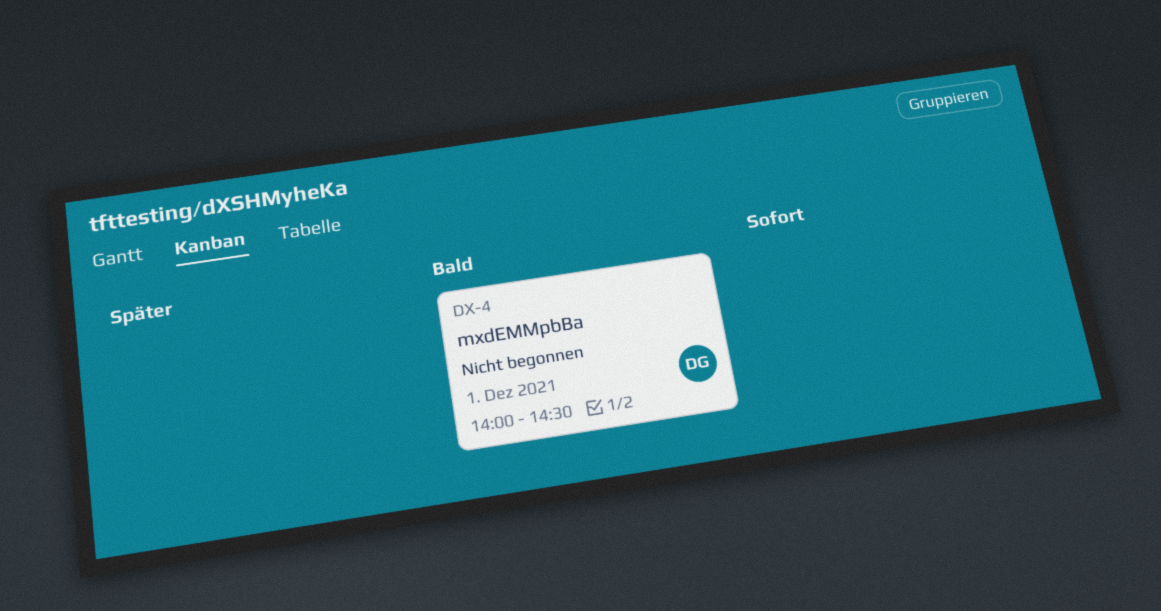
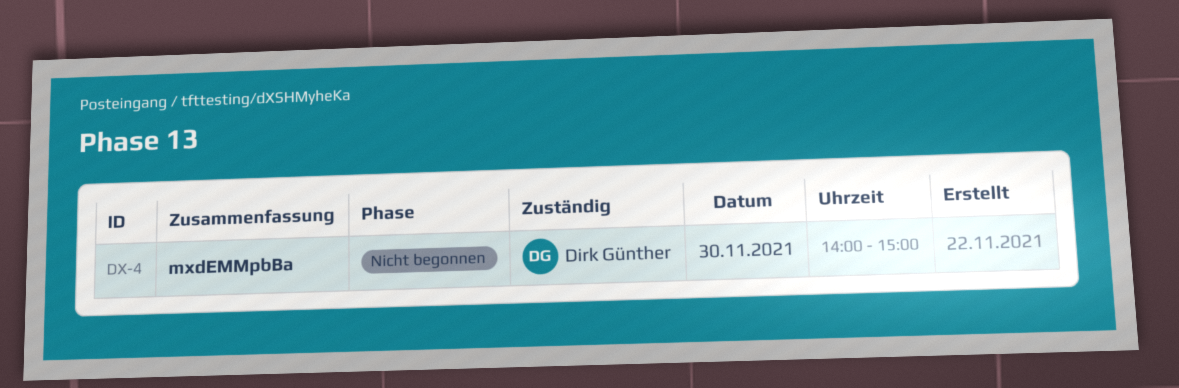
DX-4, day: Dec 1 -> Nov 30
DX-4, ends: 14:30 -> 15:00

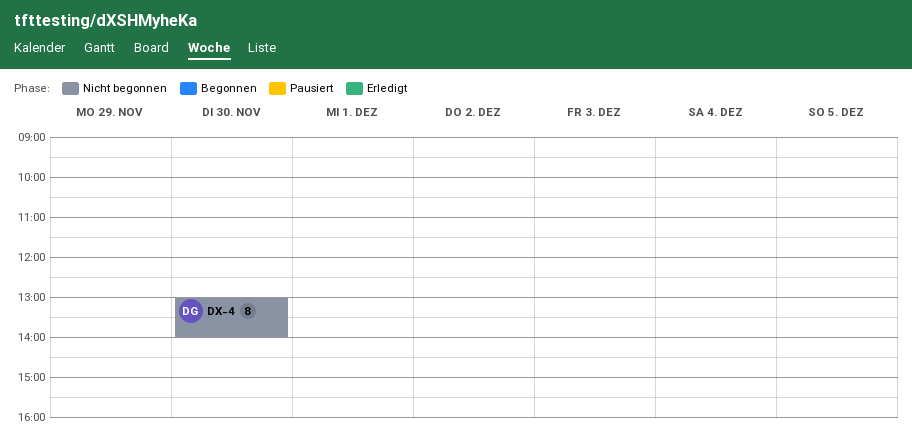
DX-4, begins: 14:00 -> 13:00
DX-4, ends: 15:00 -> 14:00

